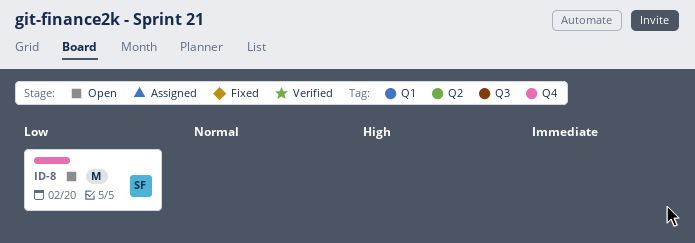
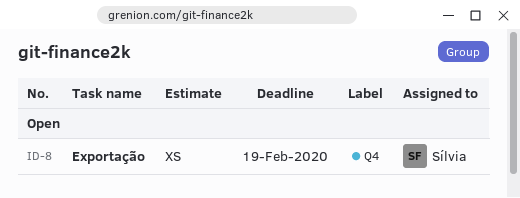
ID-8, estimate: M -> XS
ID-8, due: Feb 20 -> Feb 19

